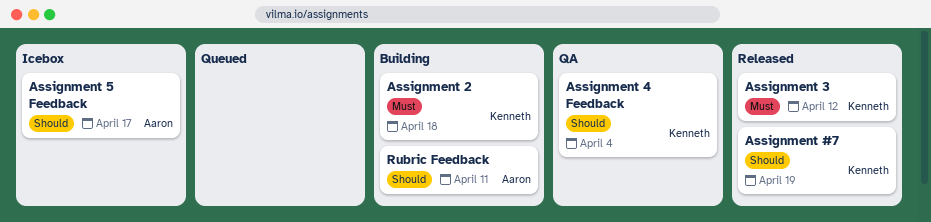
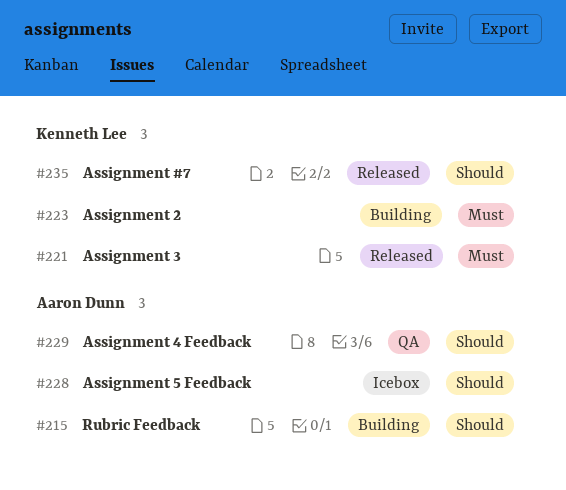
Assignment 4 Feedback, owner: Kenneth Lee -> Aaron Dunn

